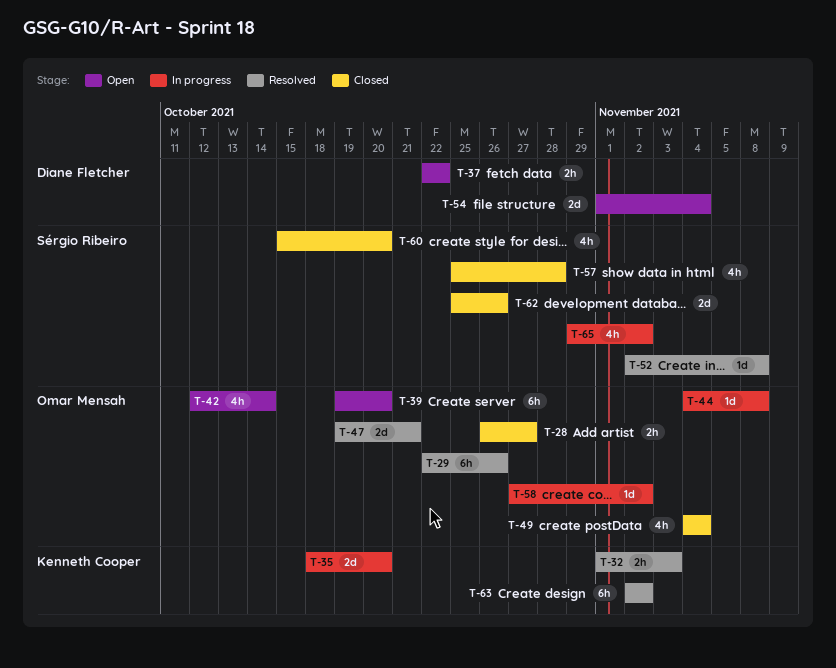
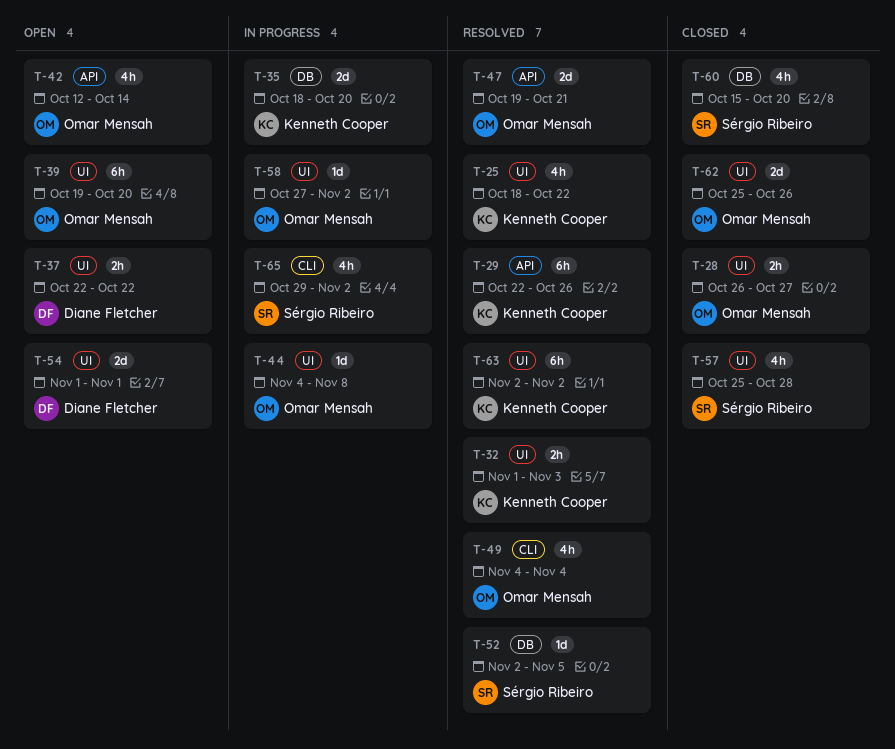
T-25: none -> present
T-29, owner: Omar Mensah -> Kenneth Cooper
T-49, status: Closed -> Resolved
T-52, due: Nov 8 -> Nov 5
T-54, due: Nov 4 -> Nov 1
T-62, owner: Sérgio Ribeiro -> Omar Mensah

